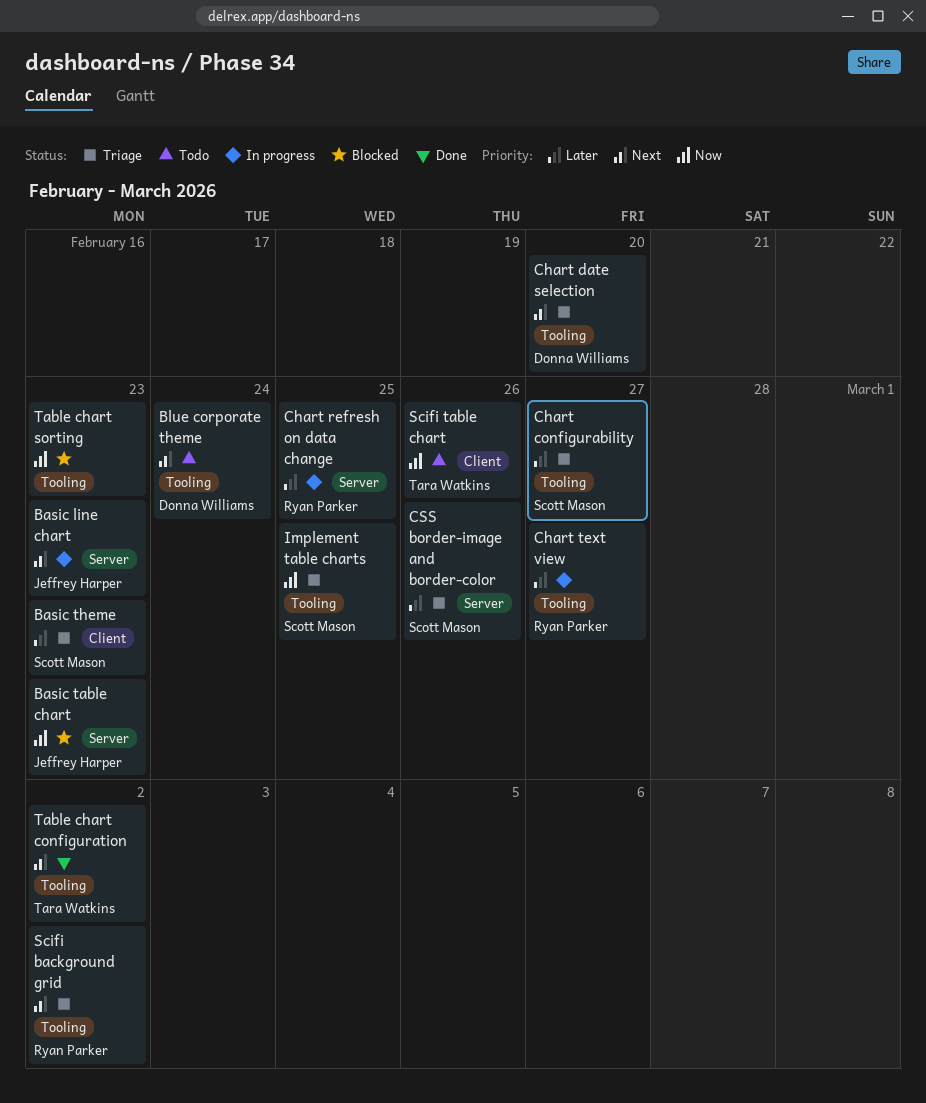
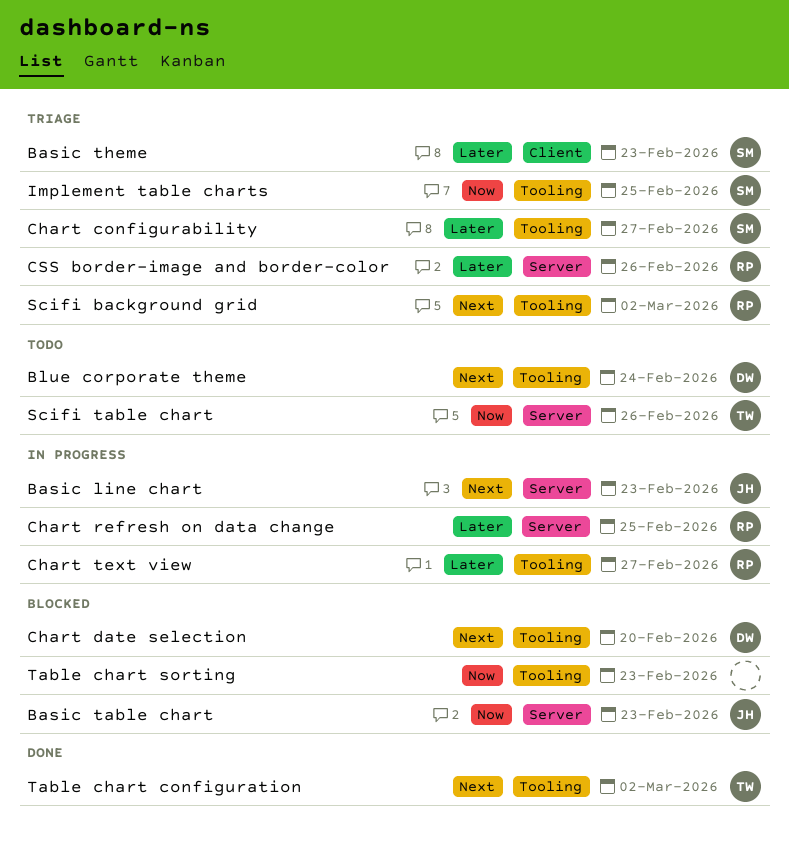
Chart date selection, status: Triage -> Blocked
CSS border-image and border-color, owner: Scott Mason -> Ryan Parker
Scifi table chart, label: Client -> Server

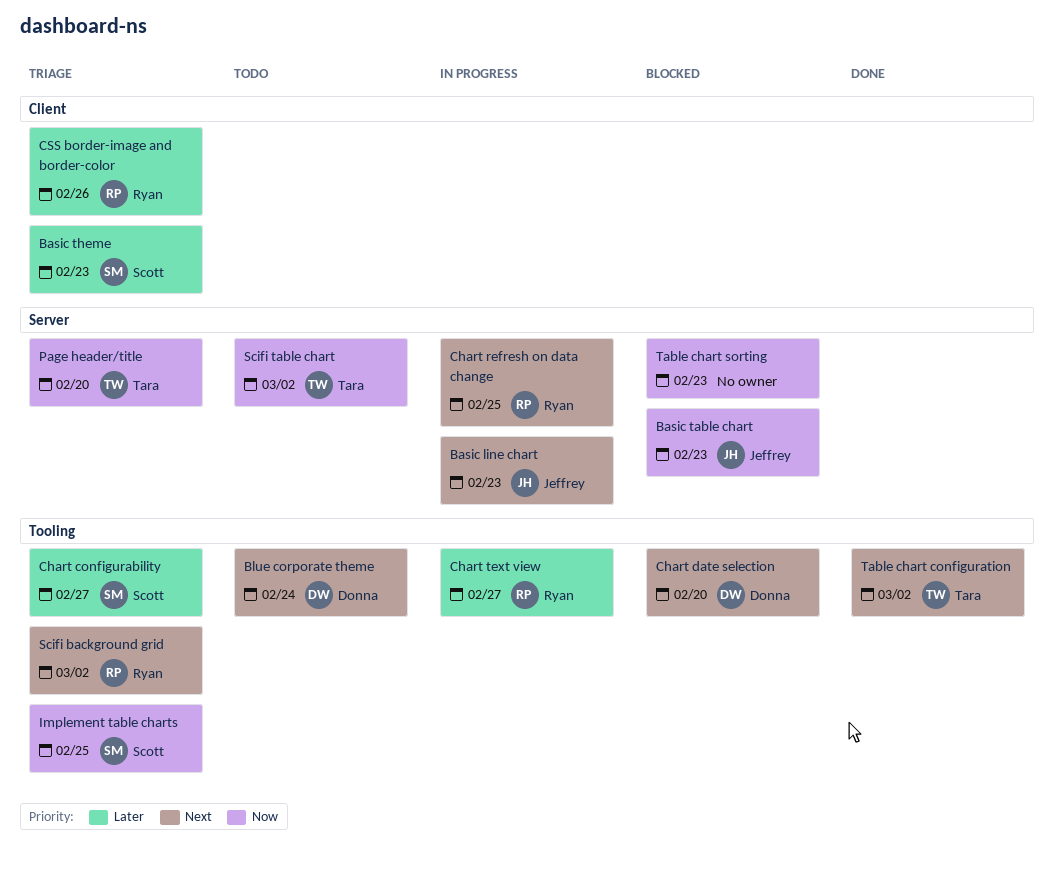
Chart refresh on data change, priority: Later -> Next
CSS border-image and border-color, label: Server -> Client
Page header/title: none -> present
Scifi table chart, due: Feb 26 -> Mar 2
Table chart sorting, label: Tooling -> Server

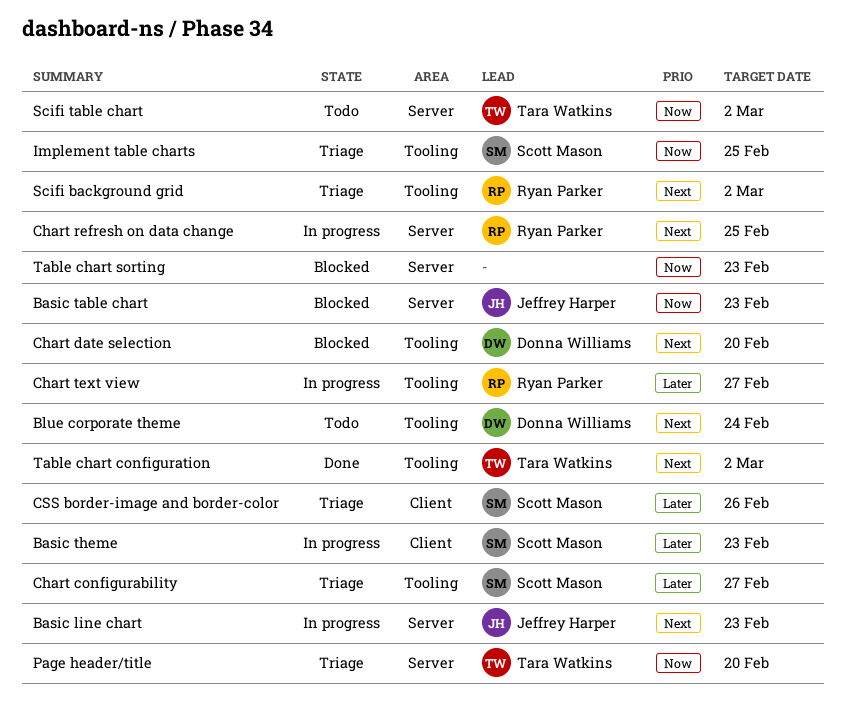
Basic theme, status: Triage -> In progress
CSS border-image and border-color, owner: Ryan Parker -> Scott Mason

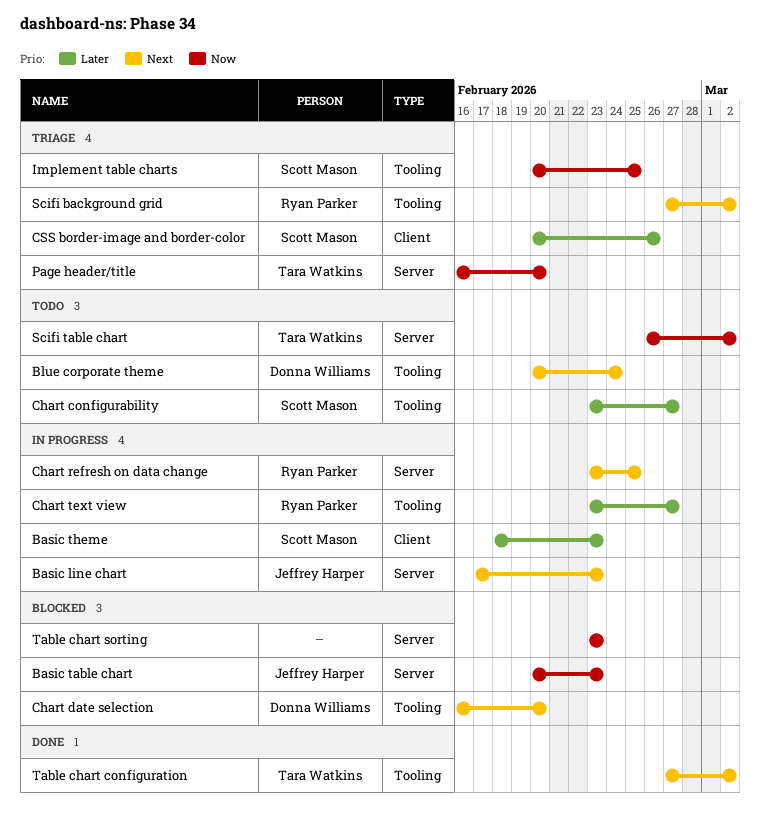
Chart configurability, status: Triage -> Todo

